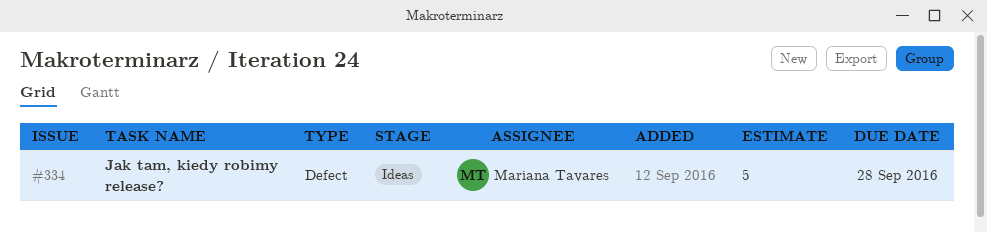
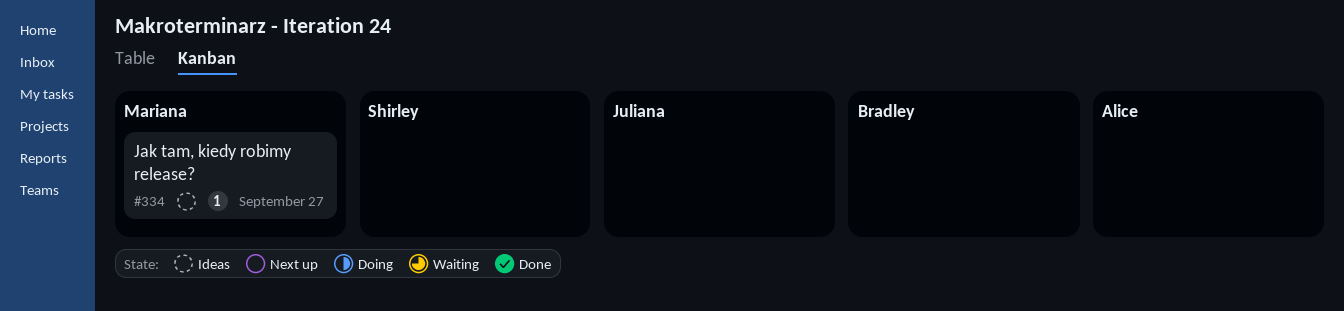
#334, estimate: 5 -> 1
#334, due: Sep 28 -> Sep 27

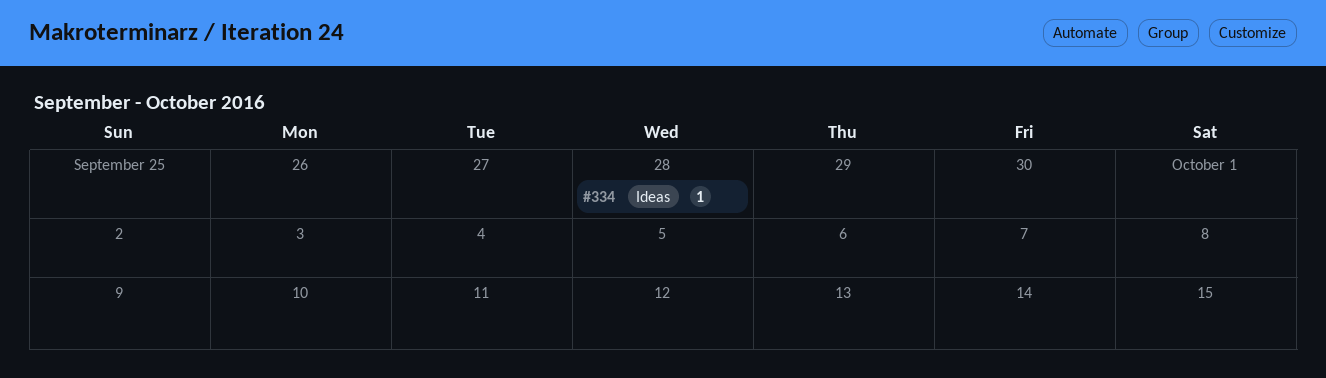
#334, due: Sep 27 -> Sep 28

